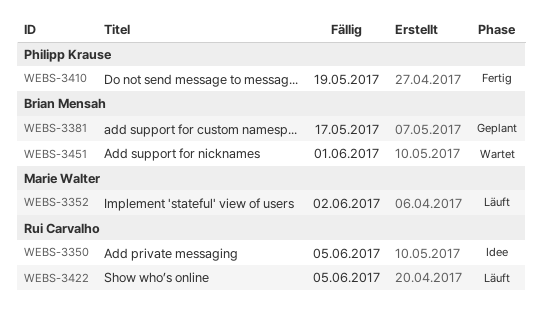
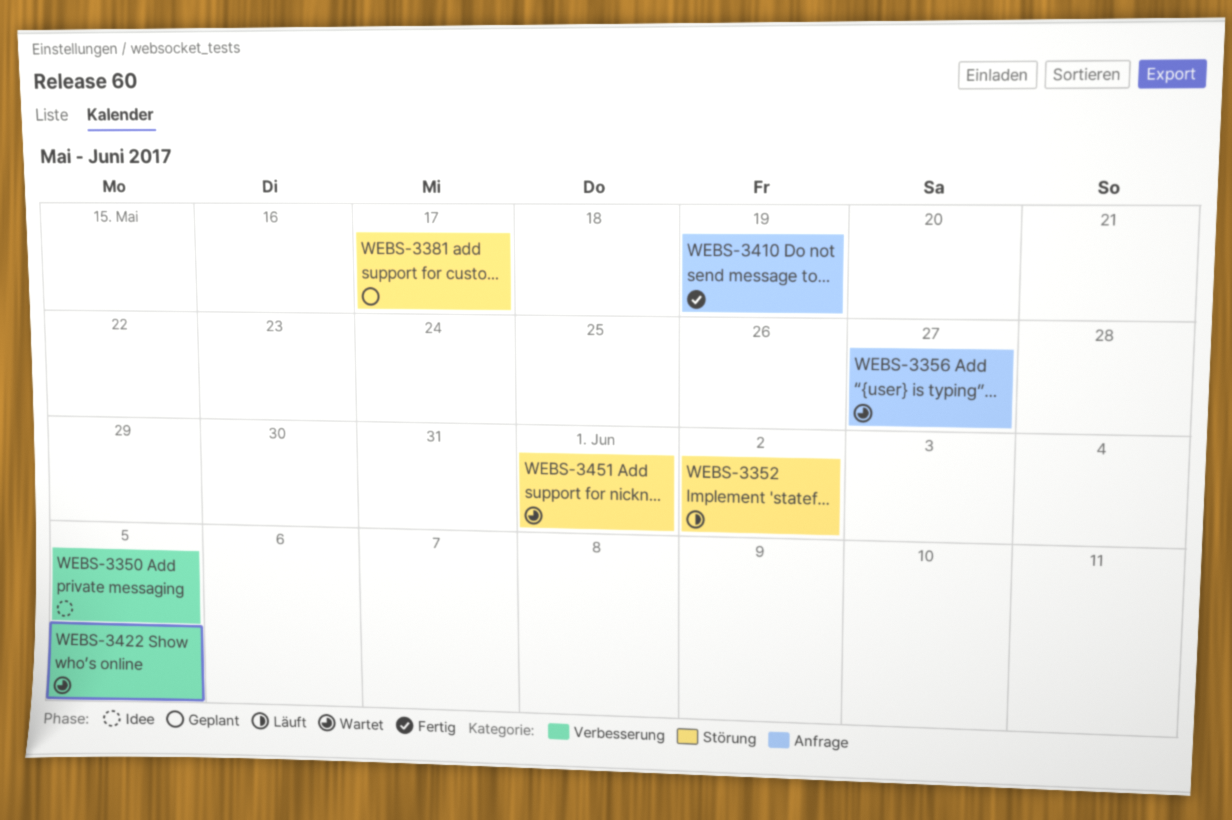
WEBS-3356: none -> present
WEBS-3422, status: Läuft -> Wartet

